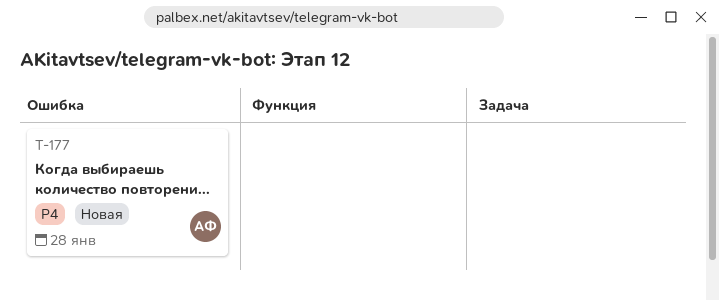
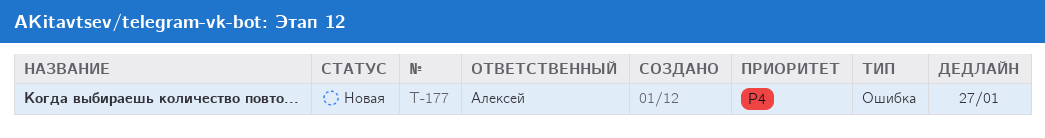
T-177, due: Jan 28 -> Jan 27

